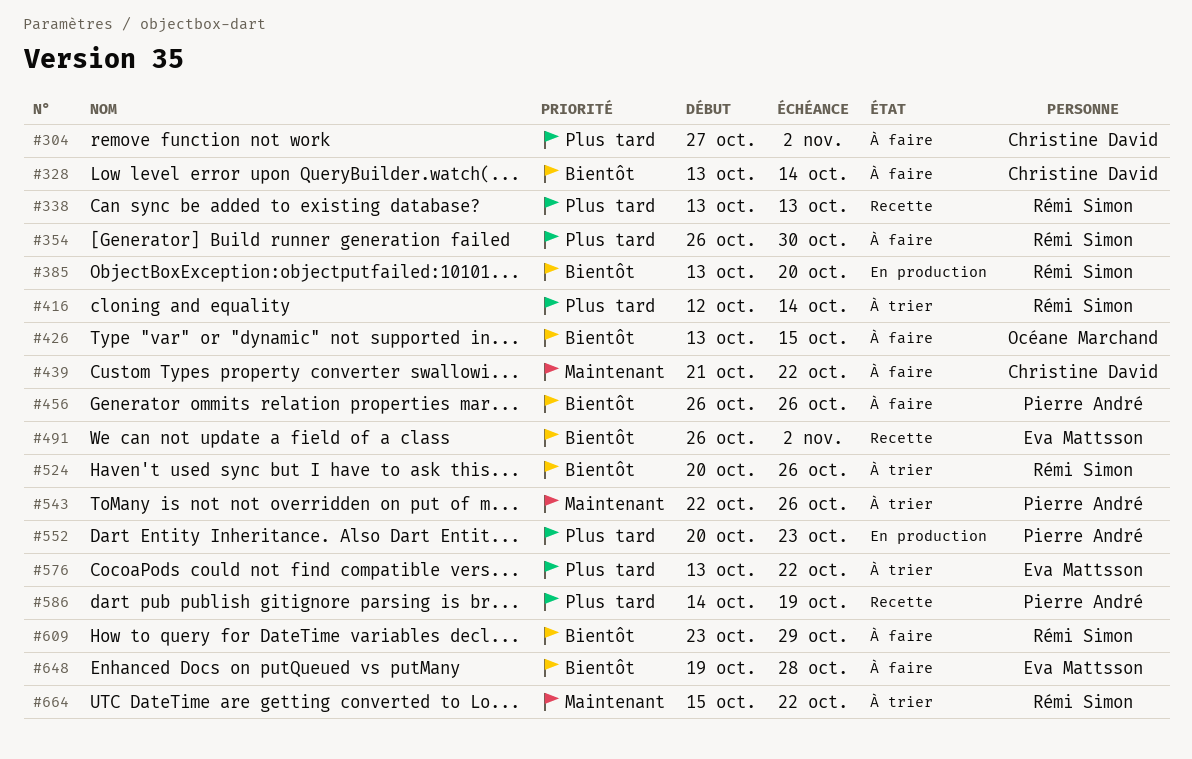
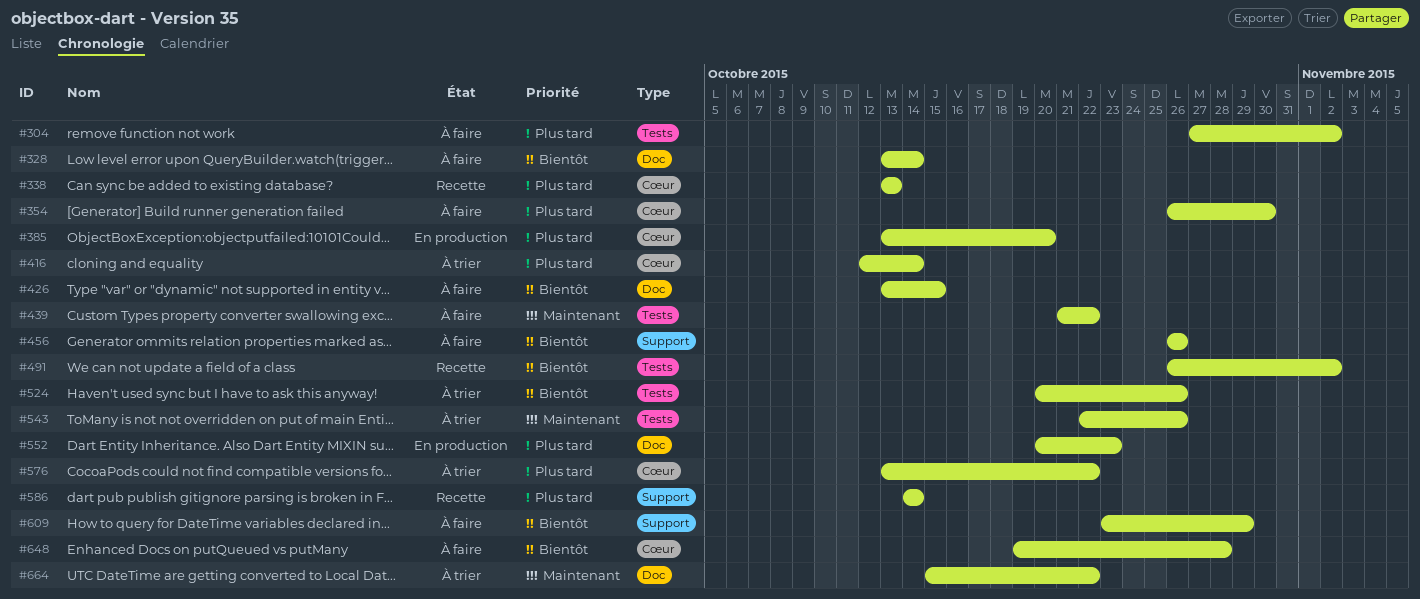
#385, priority: Bientôt -> Plus tard
#586, due: Oct 19 -> Oct 14

